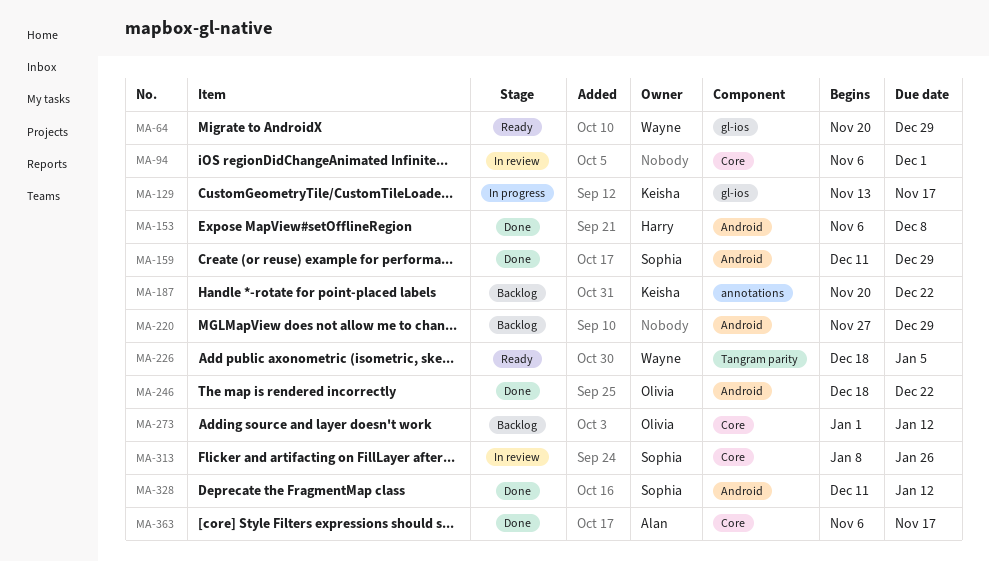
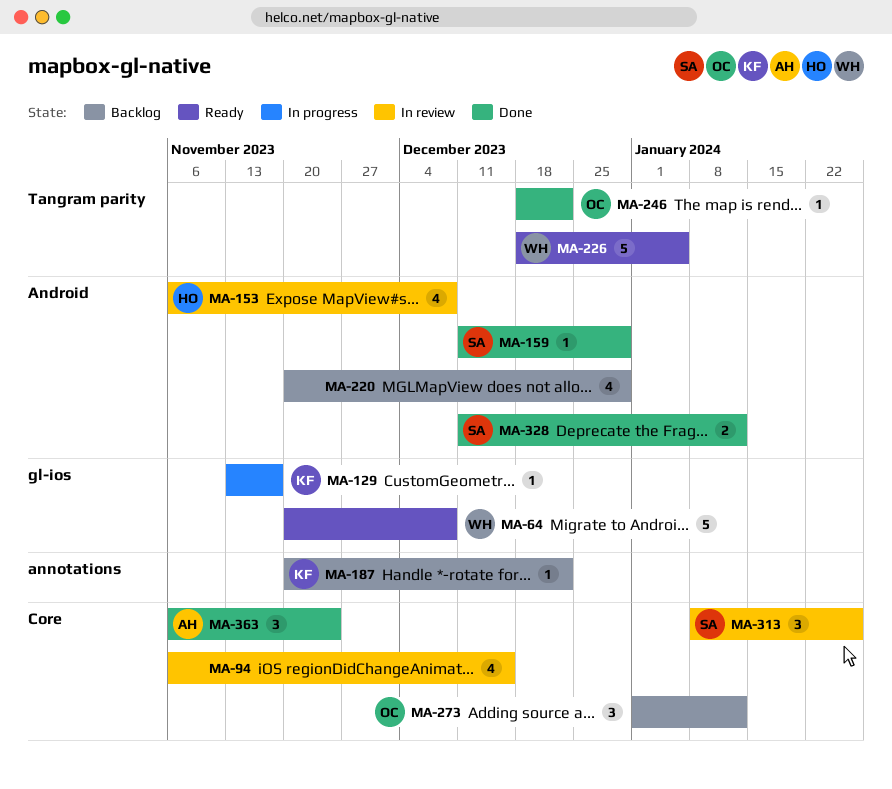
MA-64, due: Dec 29 -> Dec 8
MA-94, due: Dec 1 -> Dec 15
MA-153, status: Done -> In review
MA-220, start: Nov 27 -> Nov 20
MA-246, label: Android -> Tangram parity
MA-363, due: Nov 17 -> Nov 24

